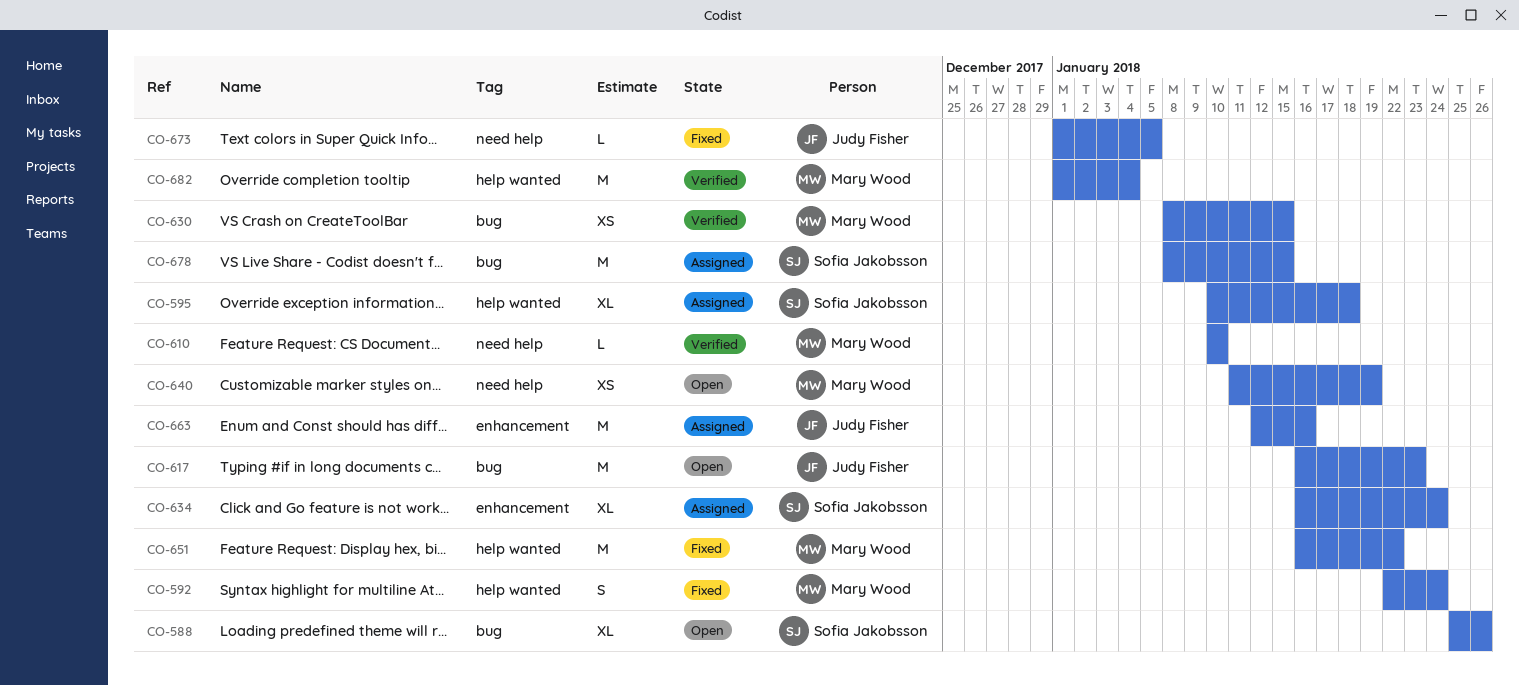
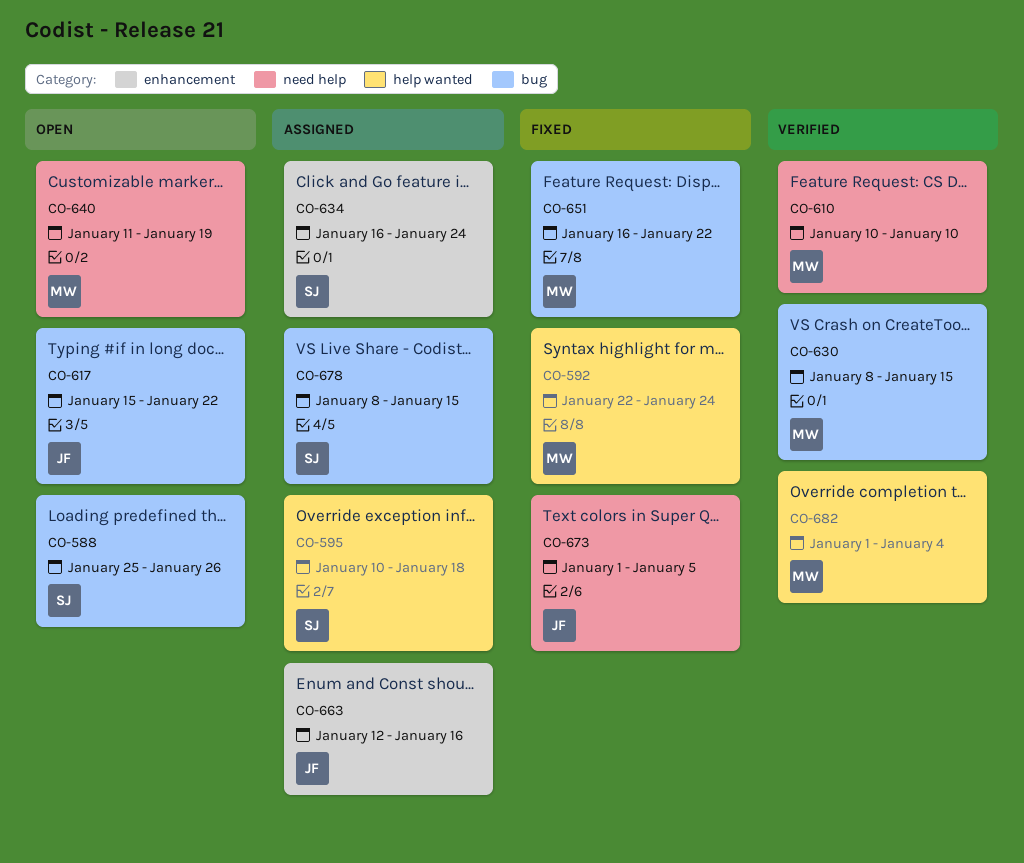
CO-617, start: Jan 16 -> Jan 15
CO-617, due: Jan 23 -> Jan 22
CO-651, label: help wanted -> bug

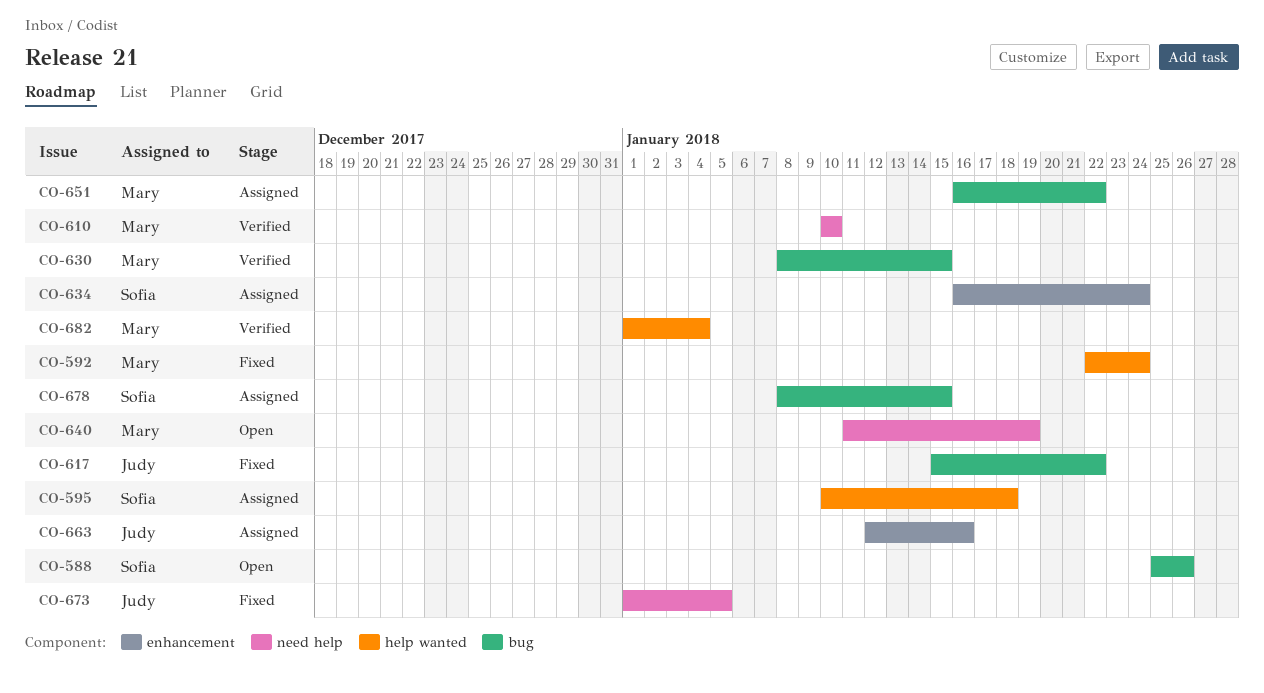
CO-617, status: Open -> Fixed
CO-651, status: Fixed -> Assigned

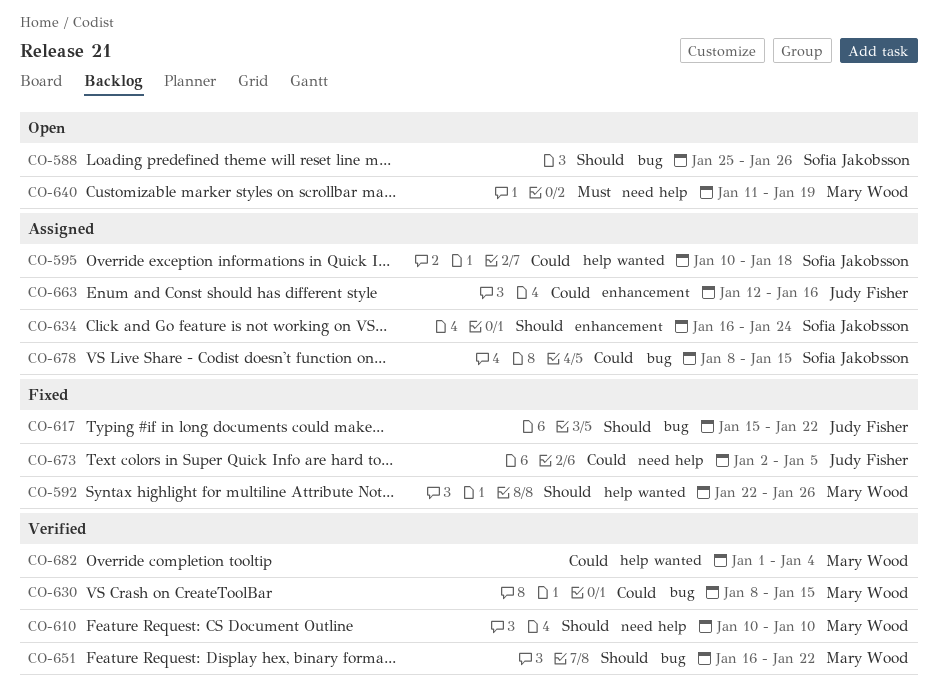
CO-592, due: Jan 24 -> Jan 26
CO-651, status: Assigned -> Verified
CO-673, start: Jan 1 -> Jan 2

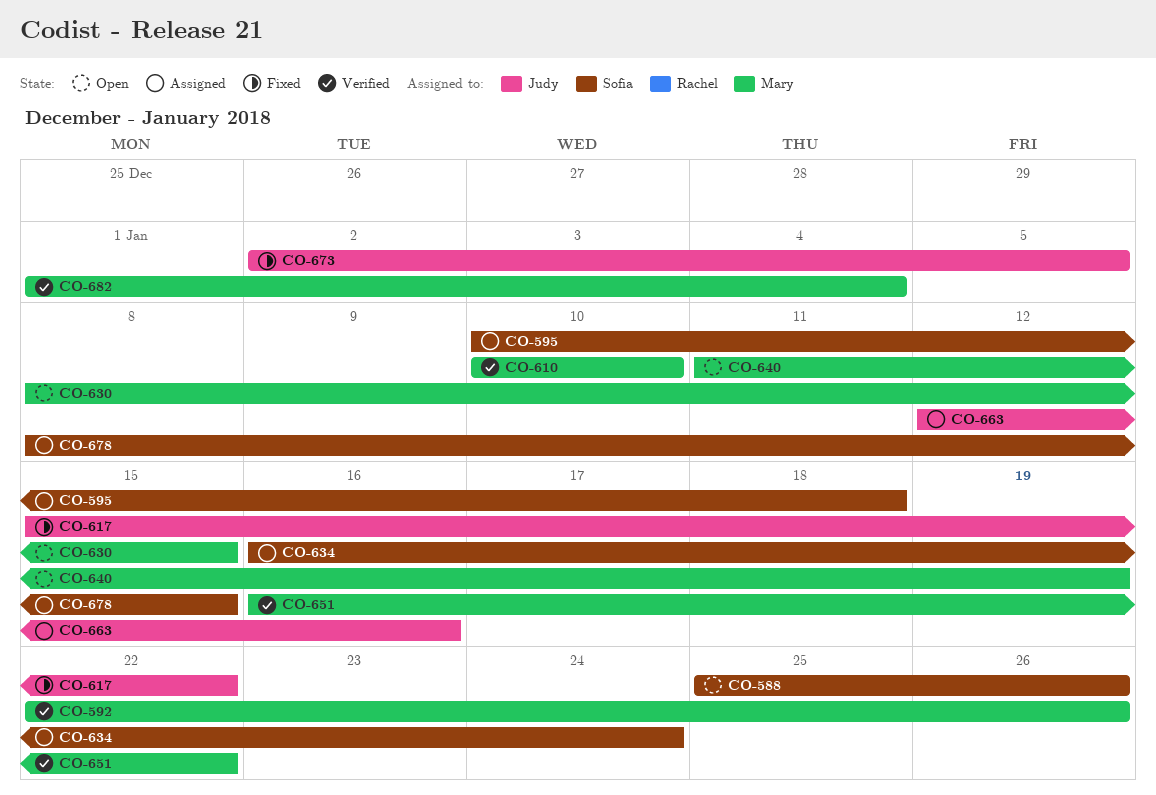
CO-592, status: Fixed -> Verified
CO-630, status: Verified -> Open

